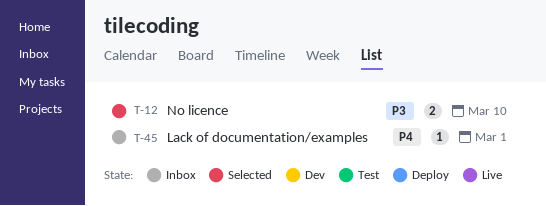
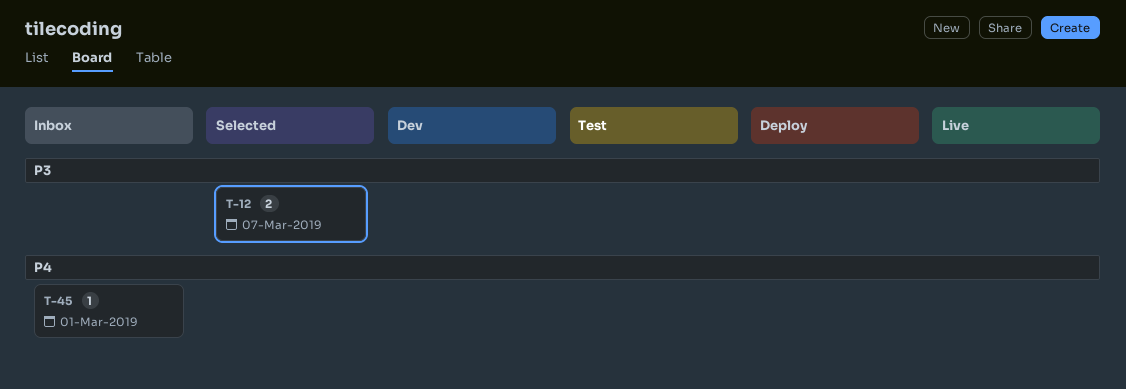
T-12, due: Mar 10 -> Mar 7

